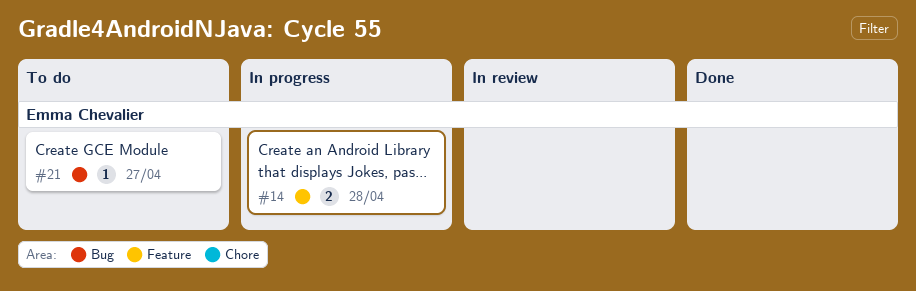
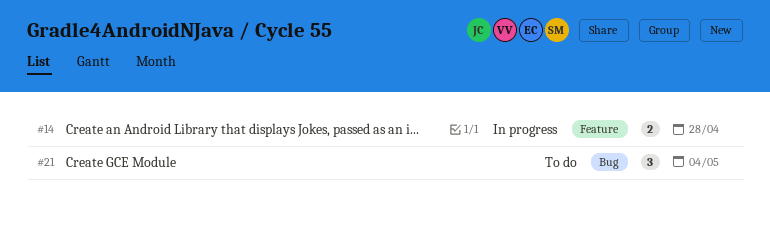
#21, estimate: 1 -> 3
#21, due: Apr 27 -> May 4

